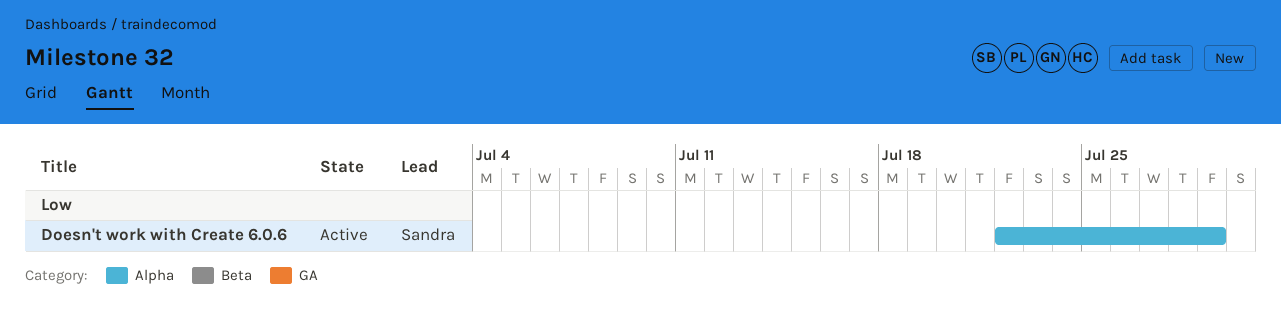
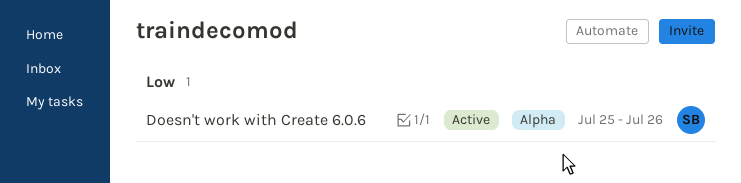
Doesn't work with Create 6.0.6, start: Jul 22 -> Jul 25
Doesn't work with Create 6.0.6, due: Jul 29 -> Jul 26

